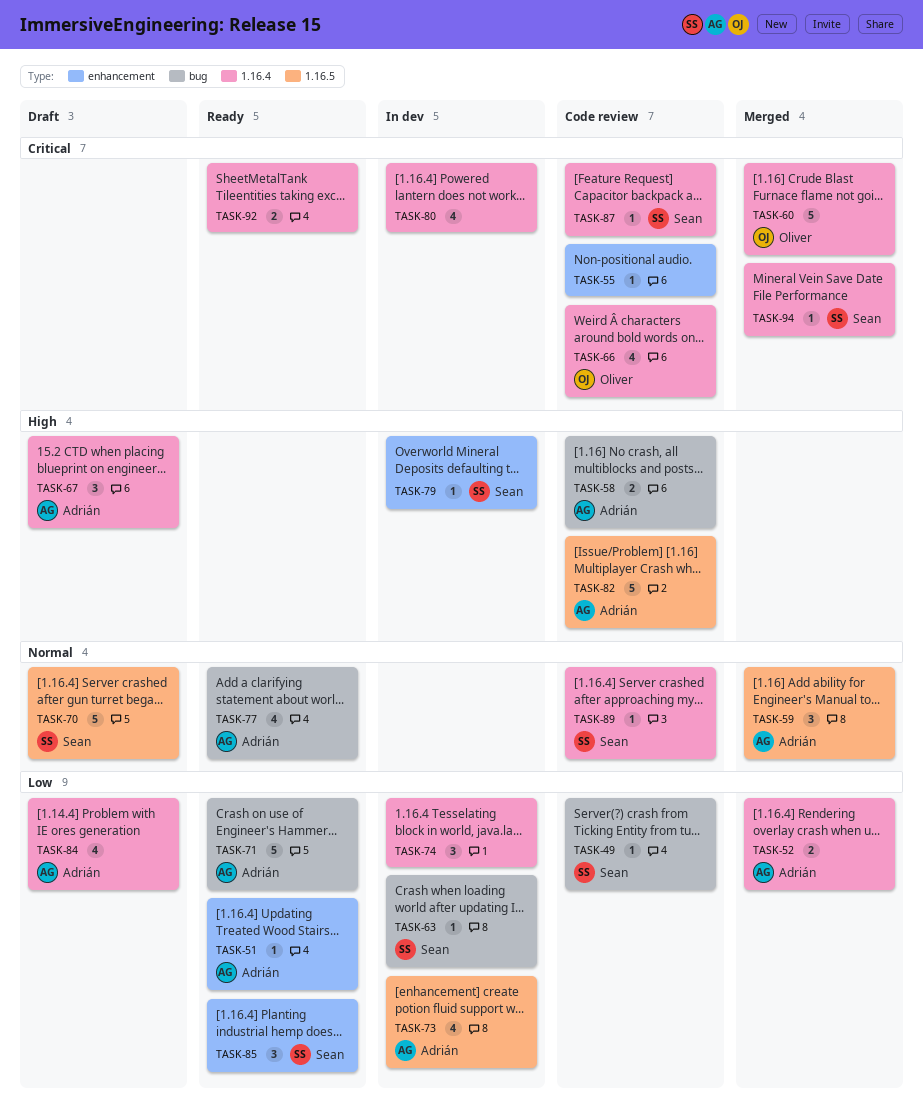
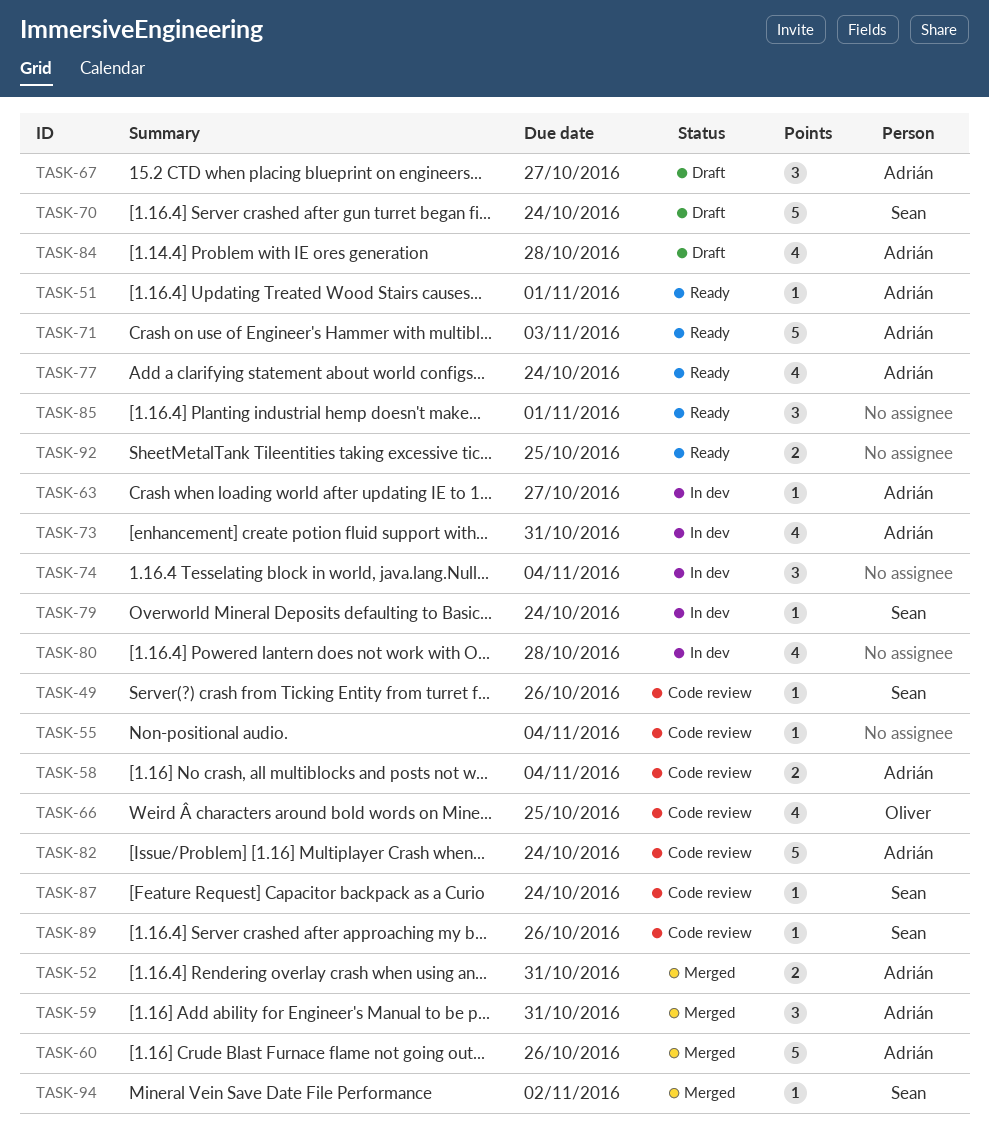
TASK-60, owner: Oliver -> Adrián
TASK-63, owner: Sean -> Adrián
TASK-85, owner: Sean -> none

